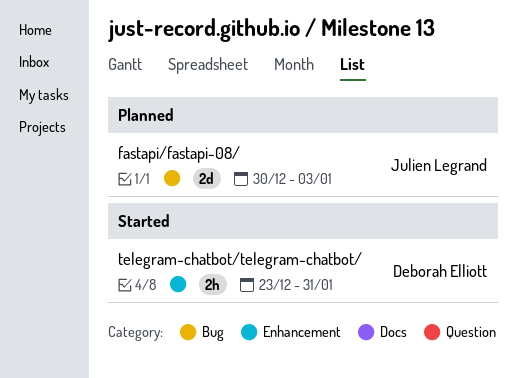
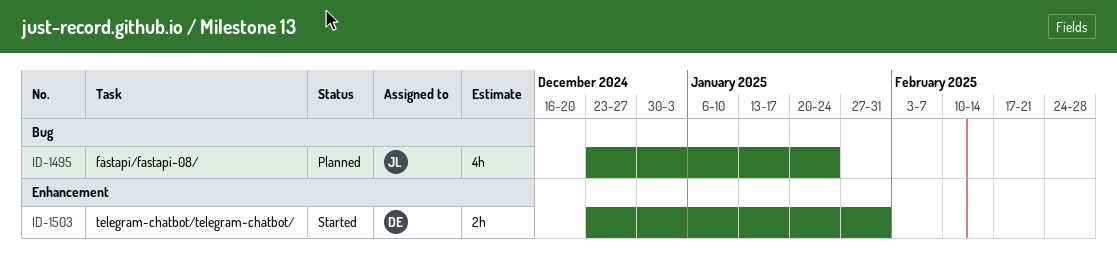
fastapi/fastapi-08/, estimate: 2d -> 4h
fastapi/fastapi-08/, start: Dec 30 -> Dec 23
fastapi/fastapi-08/, due: Jan 3 -> Jan 24

